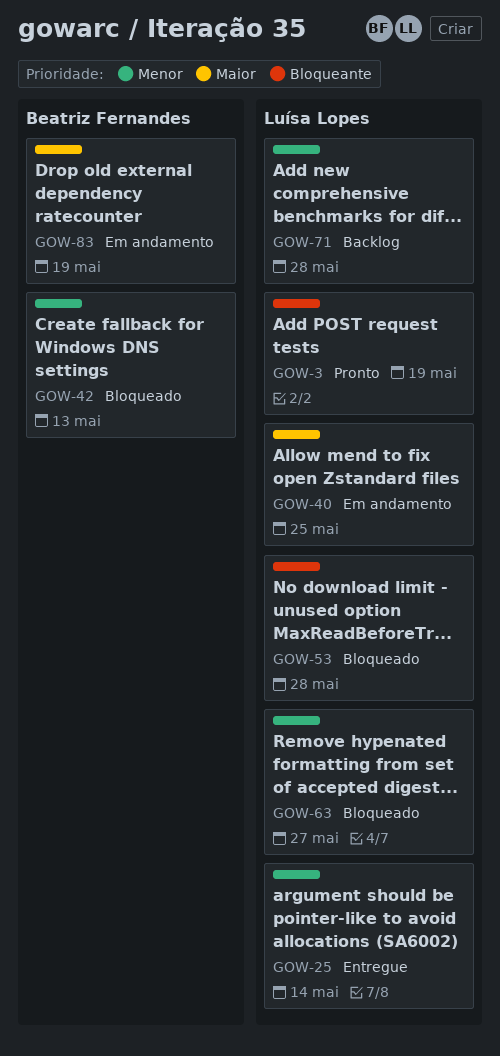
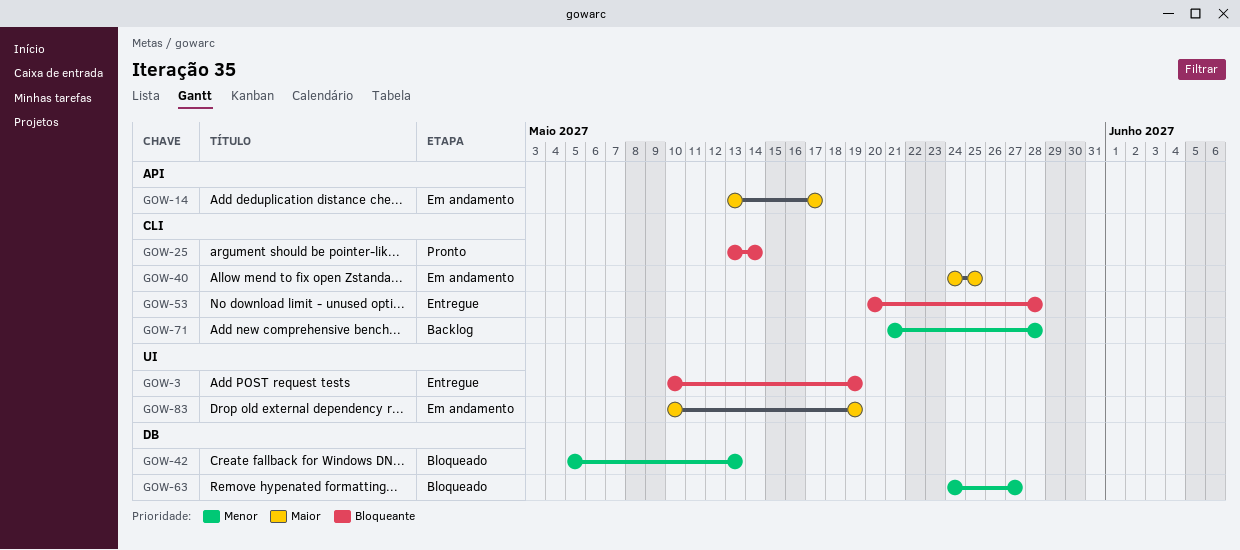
GOW-3, status: Pronto -> Entregue
GOW-14: none -> present
GOW-25, status: Entregue -> Pronto
GOW-25, priority: Menor -> Bloqueante
GOW-53, status: Bloqueado -> Entregue

